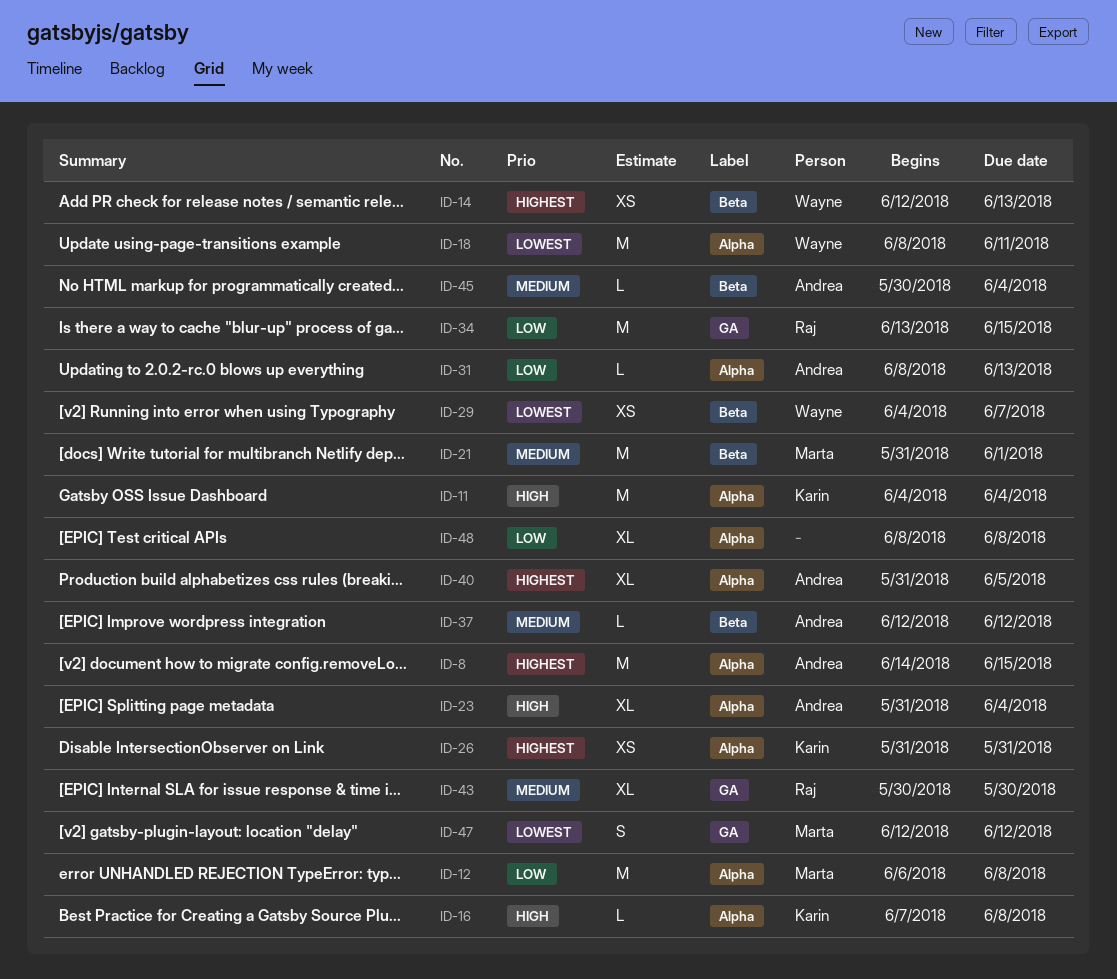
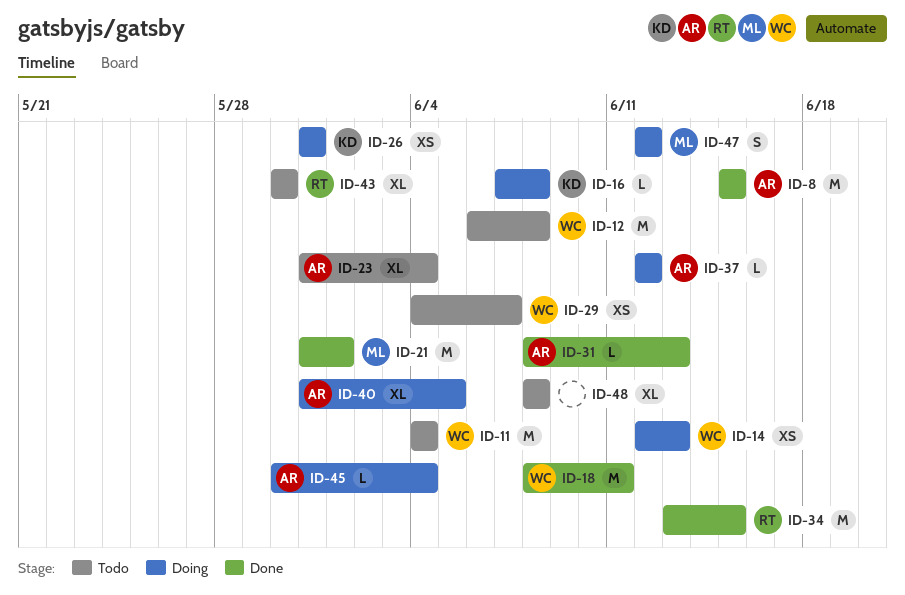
ID-8, start: Jun 14 -> Jun 15
ID-11, owner: Karin -> Wayne
ID-12, owner: Marta -> Wayne

